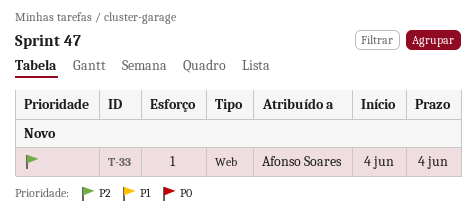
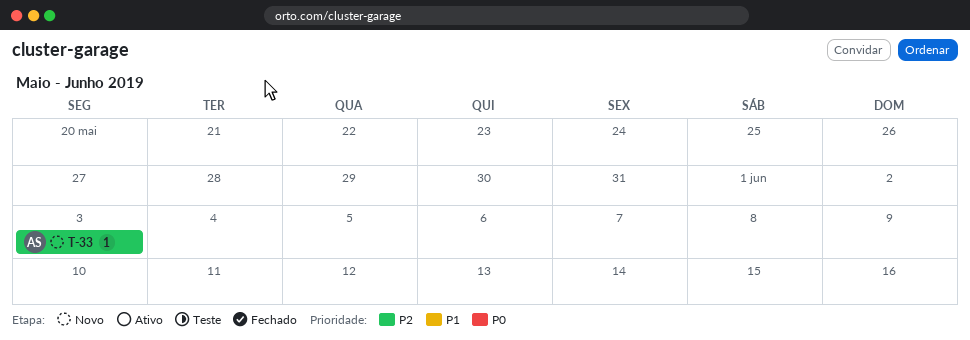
T-33, start: Jun 4 -> Jun 3
T-33, due: Jun 4 -> Jun 3

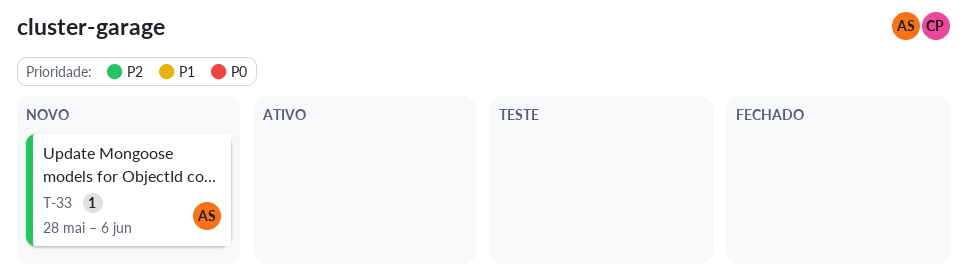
T-33, start: Jun 3 -> May 28
T-33, due: Jun 3 -> Jun 6

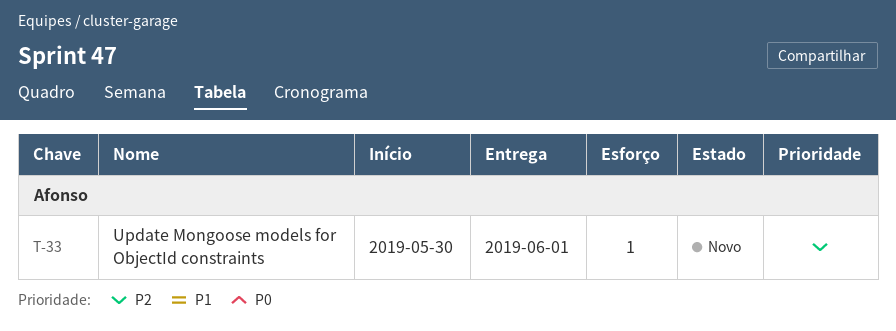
T-33, start: May 28 -> May 30
T-33, due: Jun 6 -> Jun 1

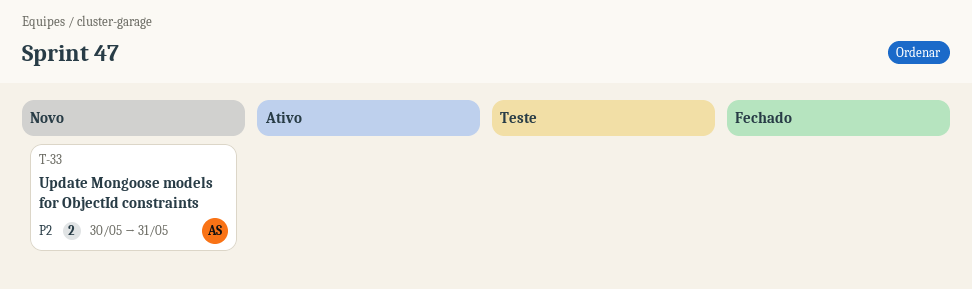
T-33, estimate: 1 -> 2
T-33, due: Jun 1 -> May 31

